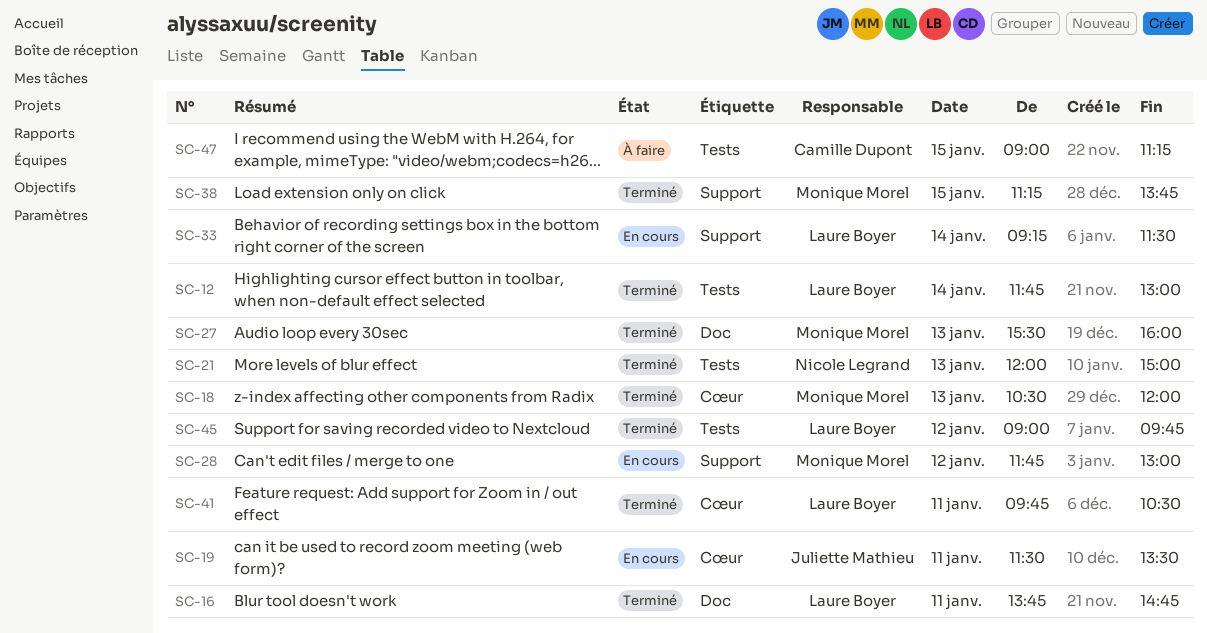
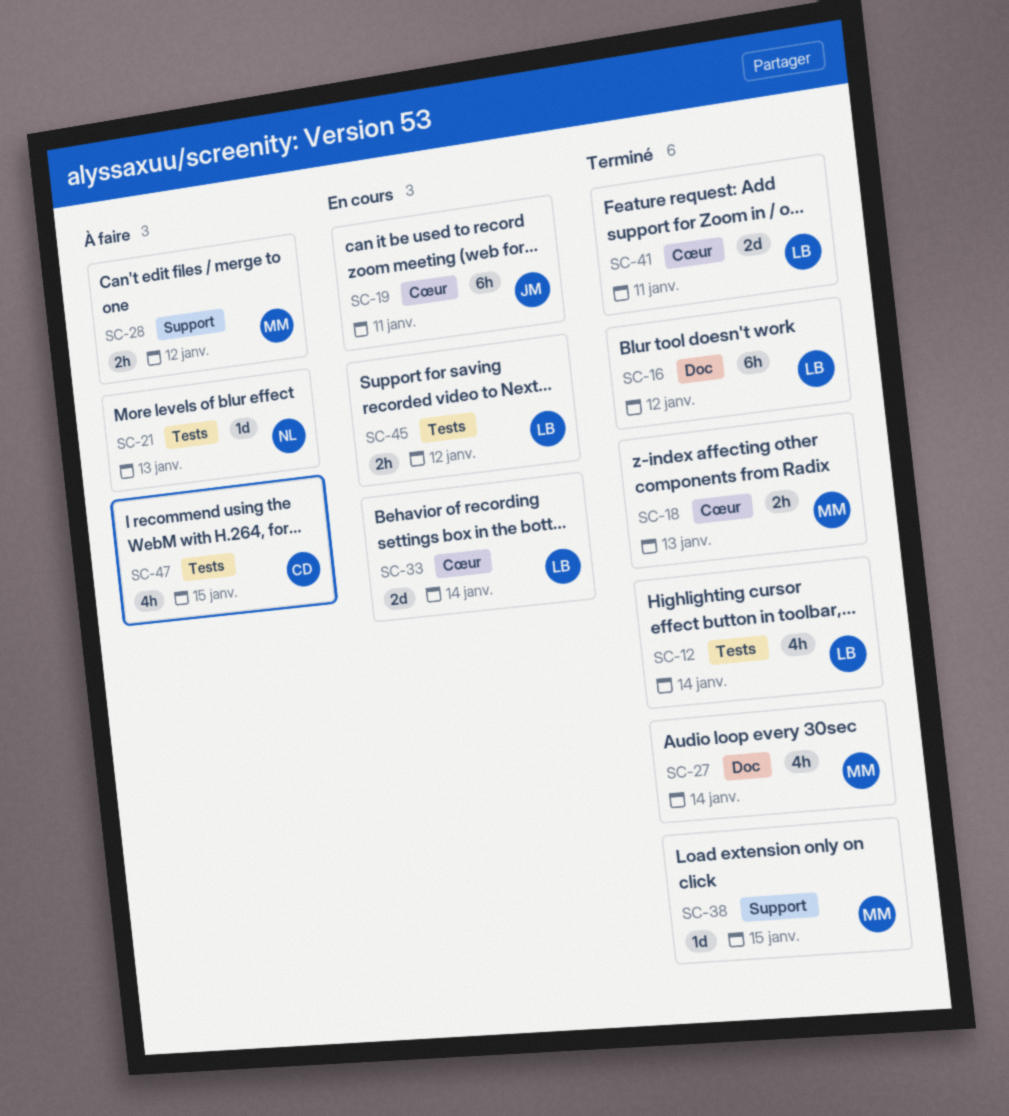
SC-16, day: Jan 11 -> Jan 12
SC-21, status: Terminé -> À faire
SC-27, day: Jan 13 -> Jan 14
SC-28, status: En cours -> À faire
SC-33, label: Support -> Cœur
SC-45, status: Terminé -> En cours

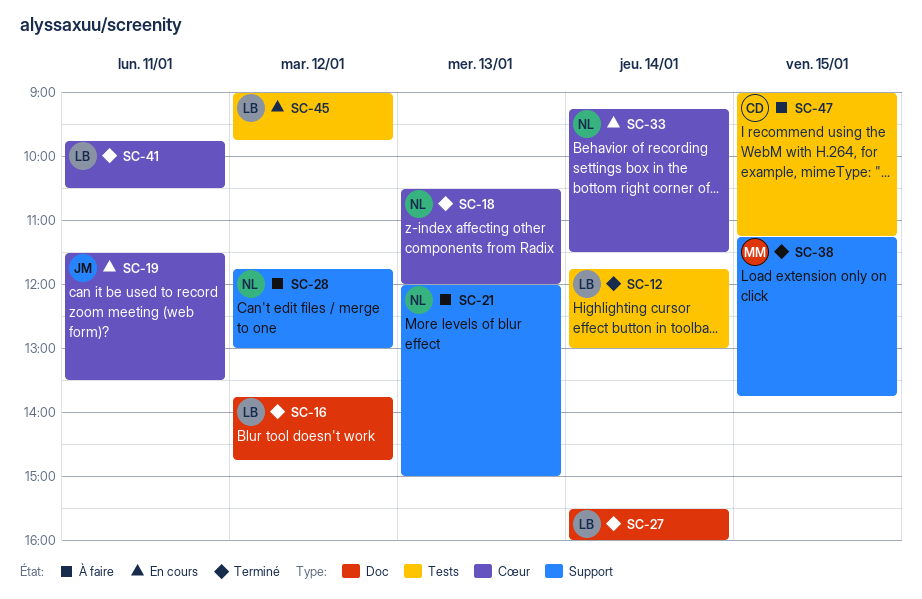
SC-18, owner: MM -> NL
SC-21, label: Tests -> Support
SC-27, owner: MM -> LB
SC-28, owner: MM -> NL
SC-33, owner: LB -> NL

